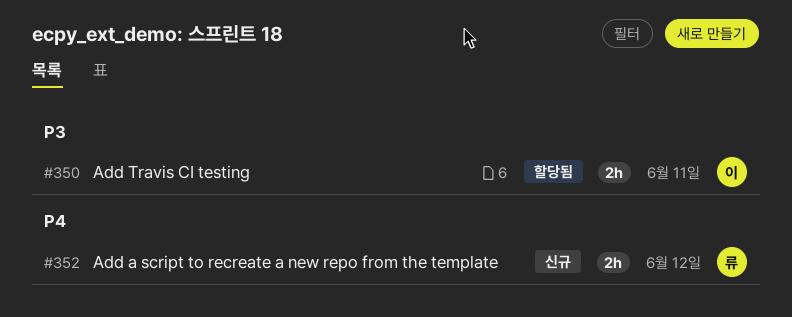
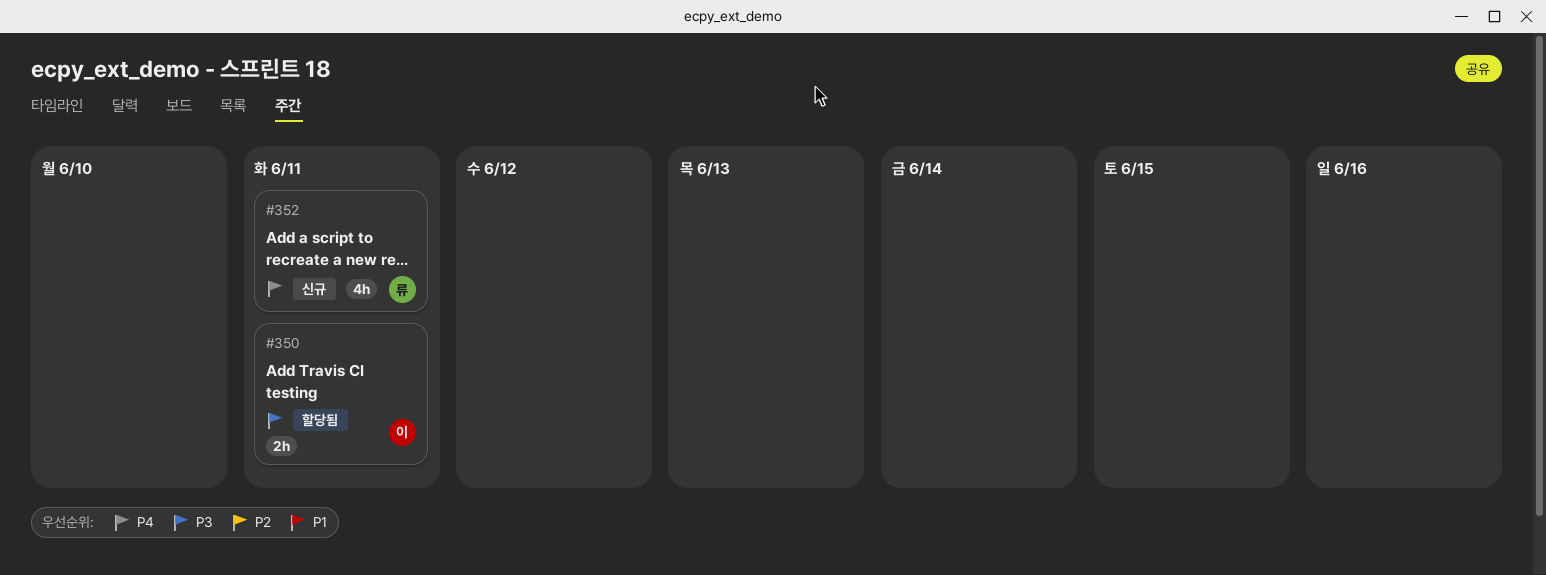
#352, estimate: 2h -> 4h
#352, due: Jun 12 -> Jun 11

